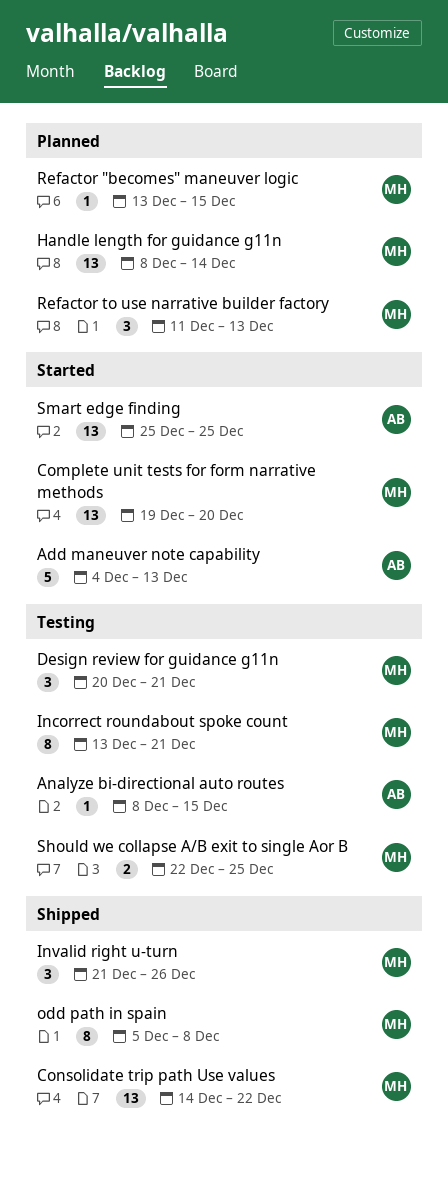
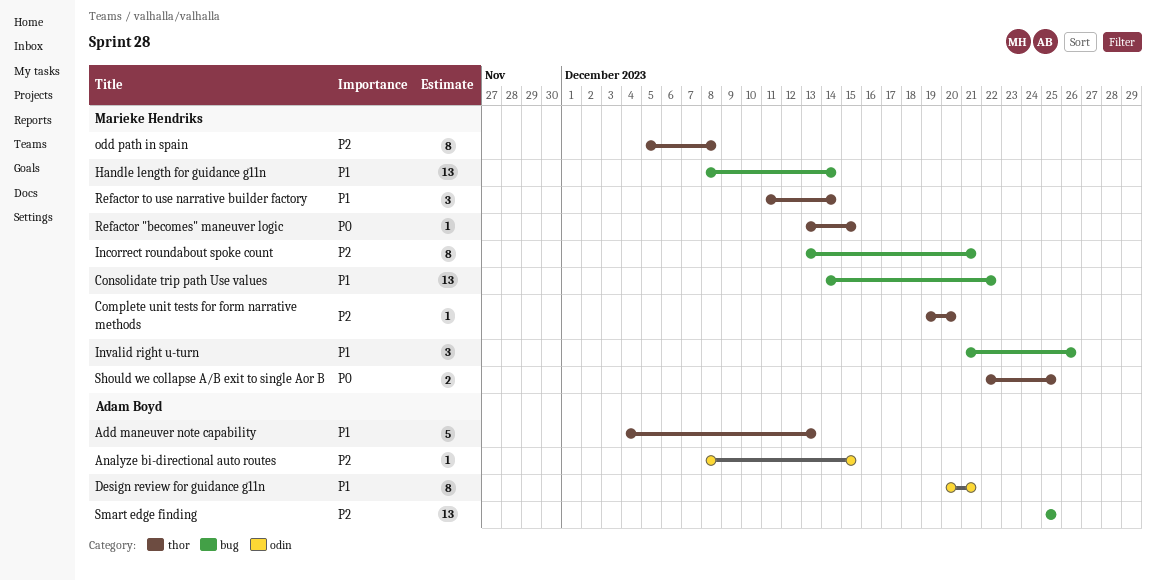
Complete unit tests for form narrative methods, estimate: 13 -> 1
Design review for guidance g11n, owner: Marieke Hendriks -> Adam Boyd
Design review for guidance g11n, estimate: 3 -> 8
Refactor to use narrative builder factory, due: Dec 13 -> Dec 14

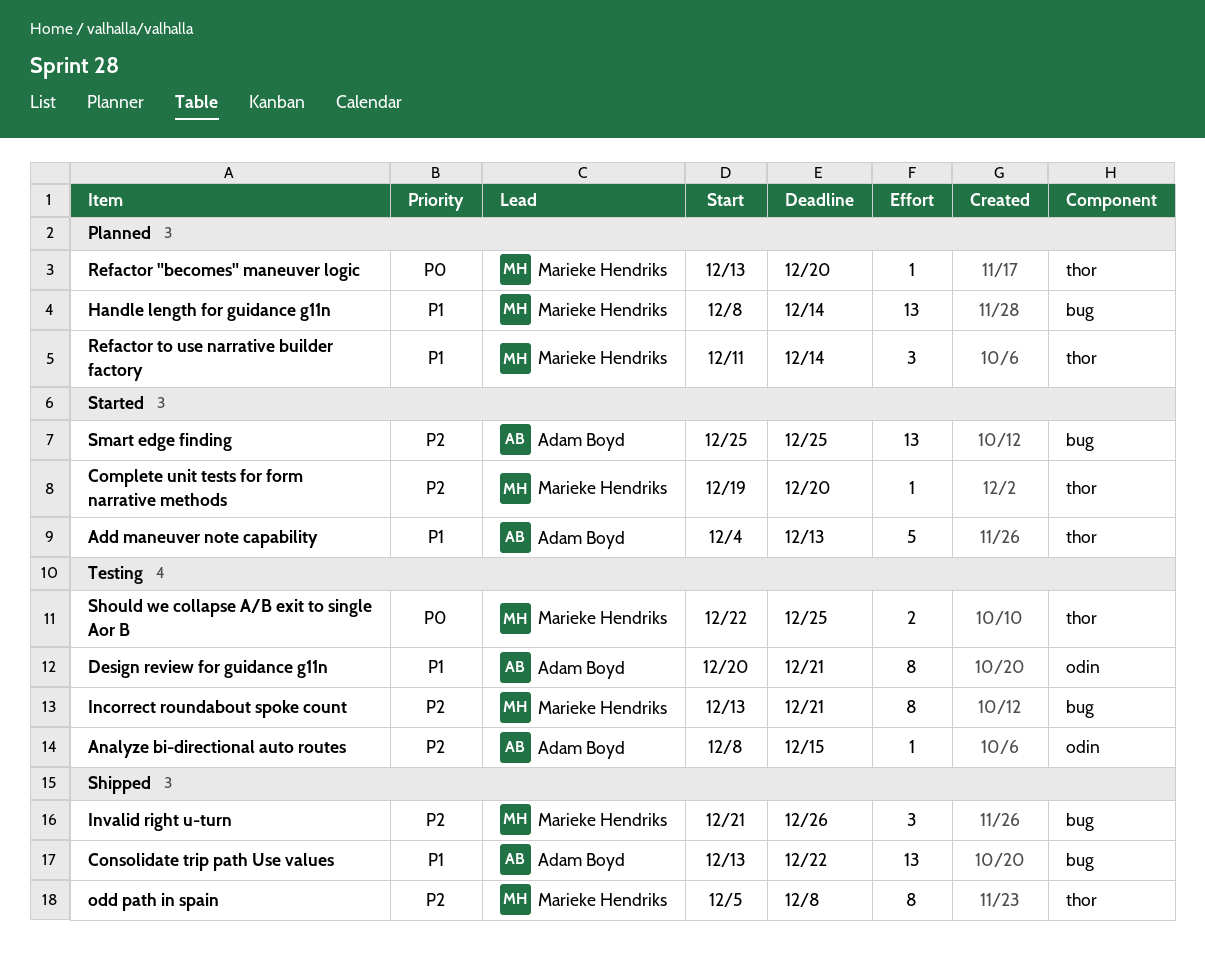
Consolidate trip path Use values, owner: Marieke Hendriks -> Adam Boyd
Consolidate trip path Use values, start: Dec 14 -> Dec 13
Invalid right u-turn, priority: P1 -> P2
Refactor "becomes" maneuver logic, due: Dec 15 -> Dec 20

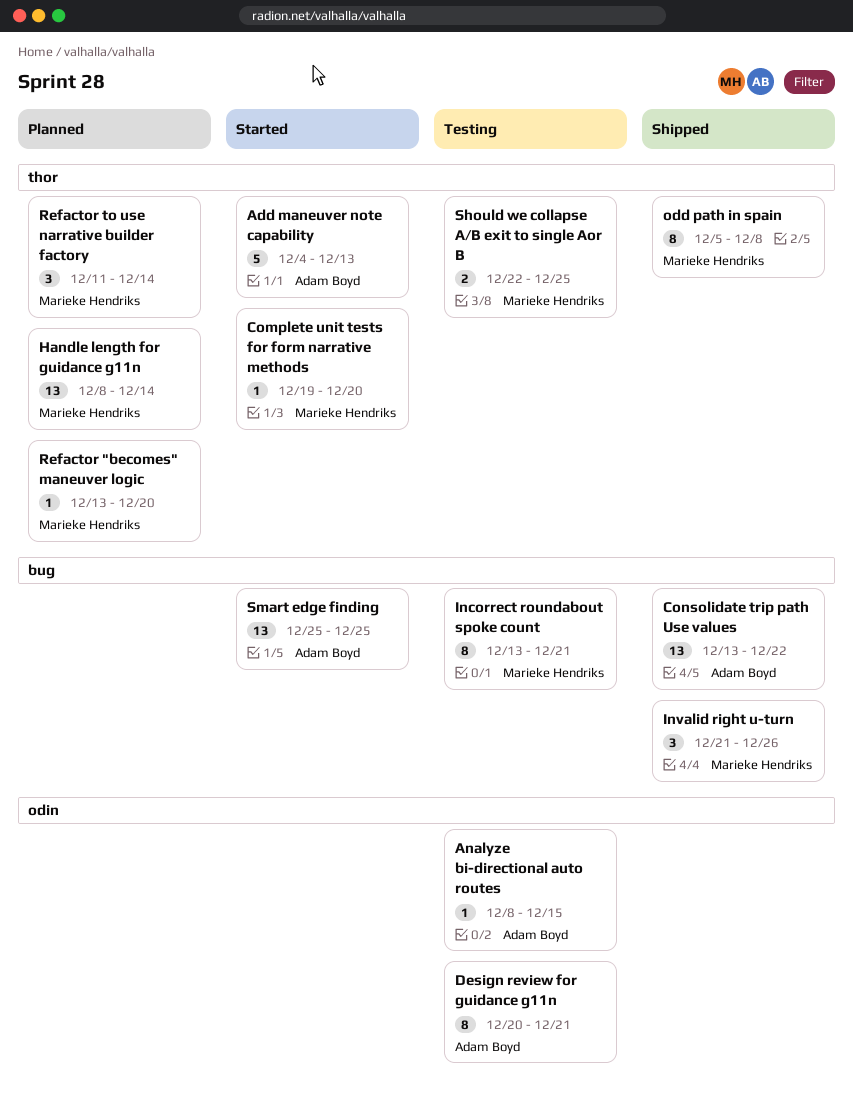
Handle length for guidance g11n, label: bug -> thor

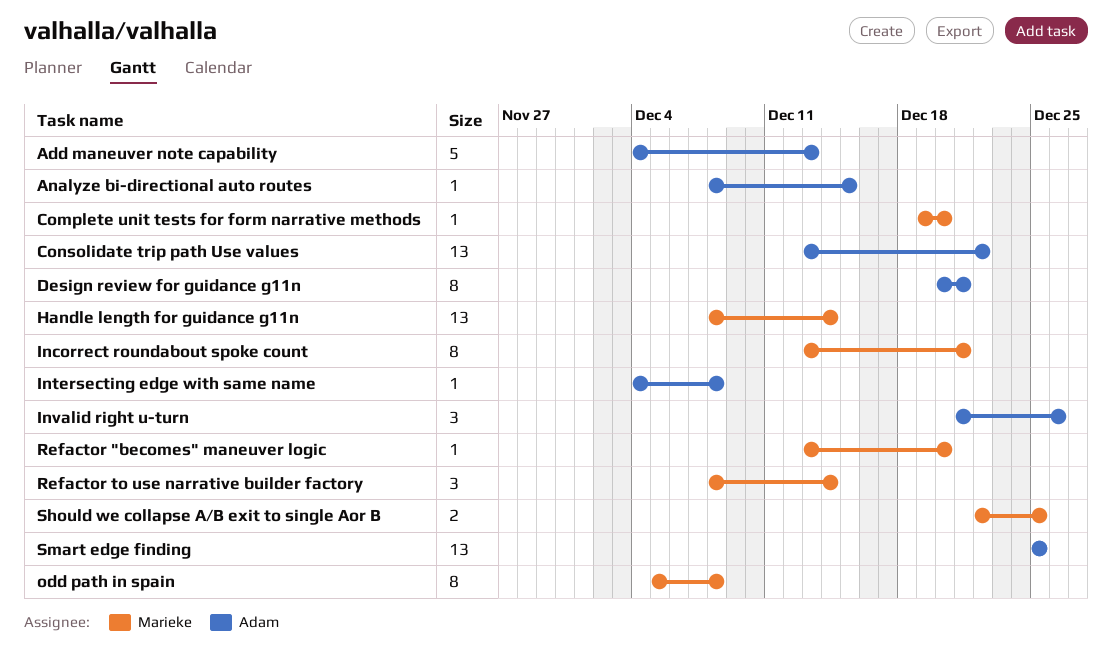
Intersecting edge with same name: none -> present
Invalid right u-turn, owner: Marieke Hendriks -> Adam Boyd
Refactor to use narrative builder factory, start: Dec 11 -> Dec 8

